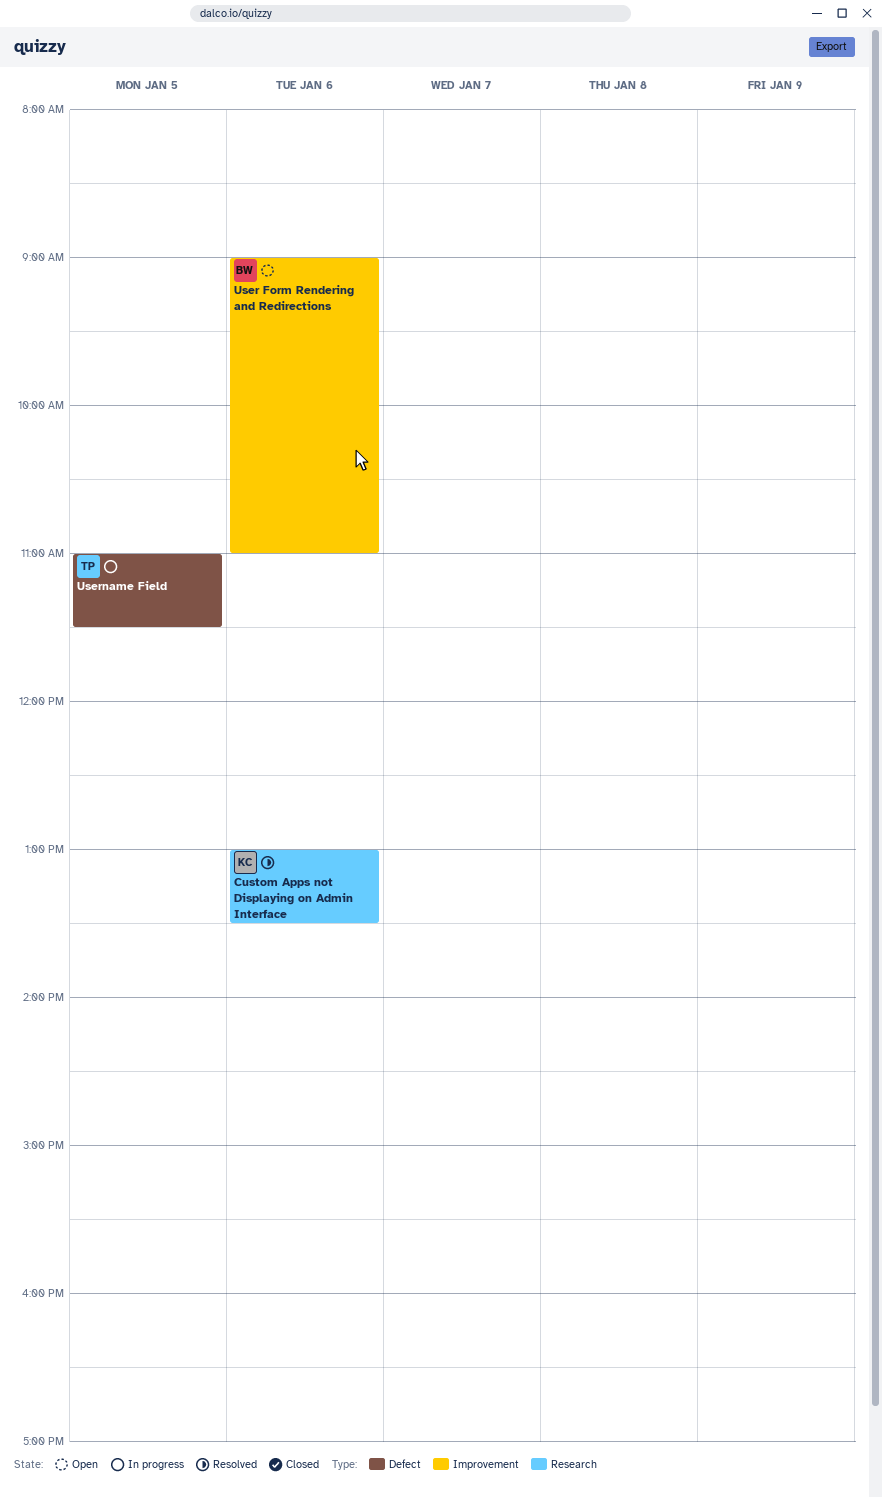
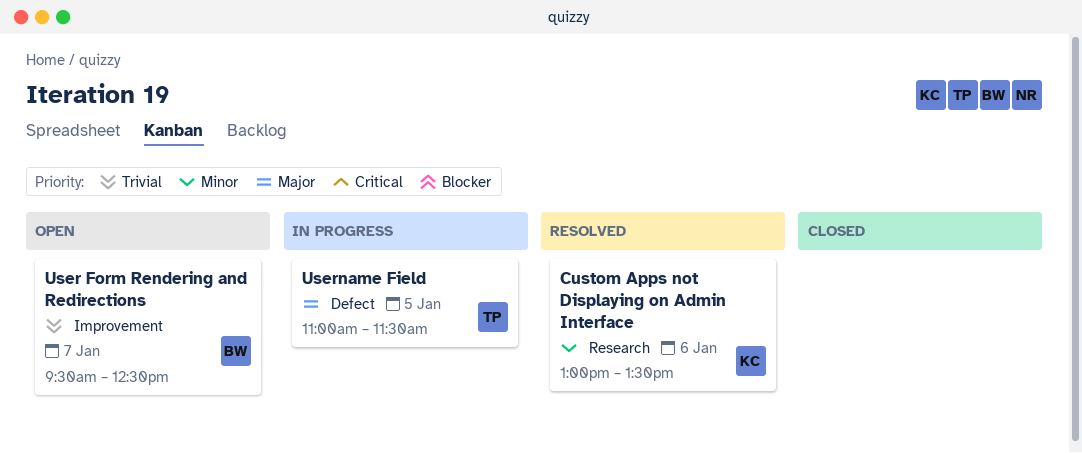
User Form Rendering and Redirections, day: Jan 6 -> Jan 7
User Form Rendering and Redirections, begins: 09:00 -> 09:30
User Form Rendering and Redirections, ends: 11:00 -> 12:30

